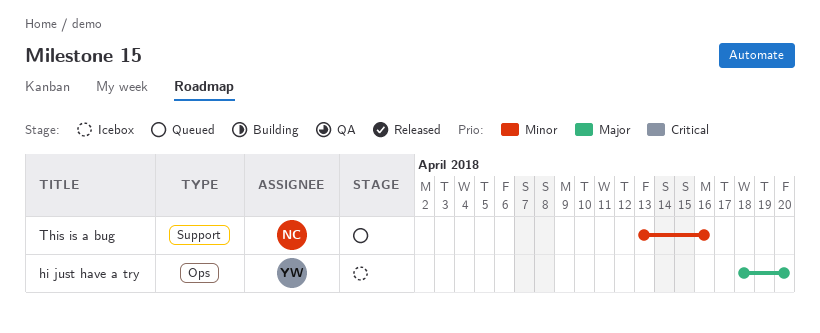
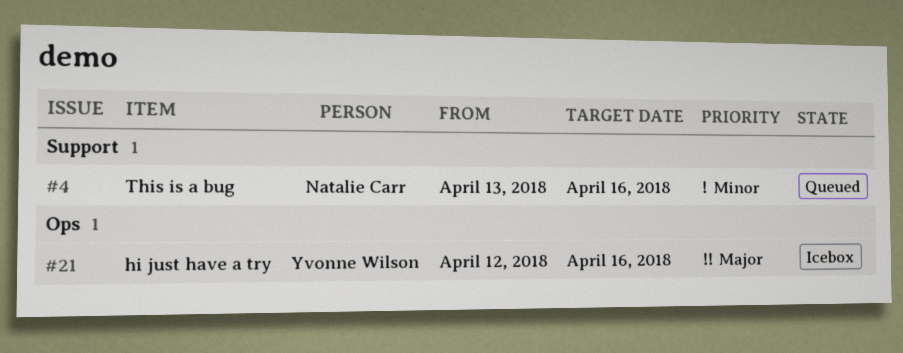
hi just have a try, start: Apr 18 -> Apr 12
hi just have a try, due: Apr 20 -> Apr 16

